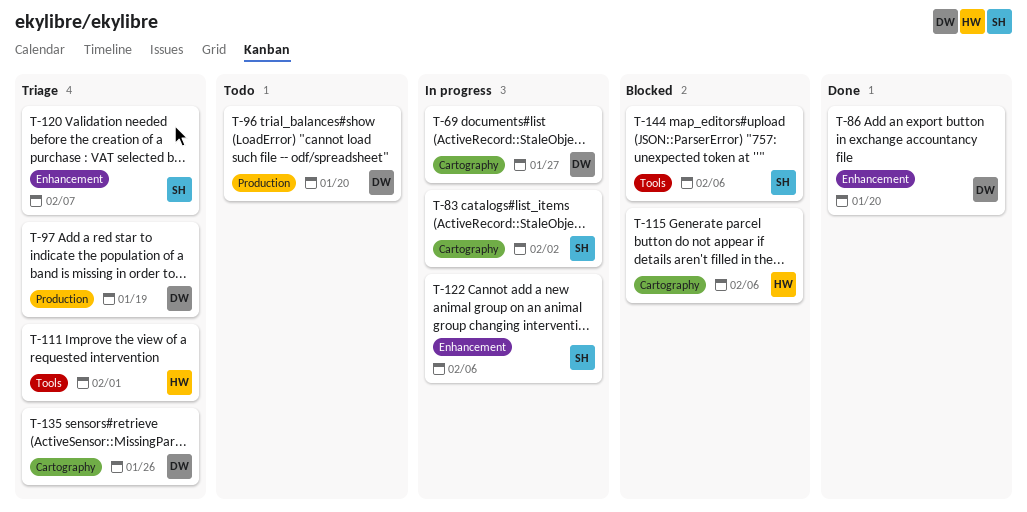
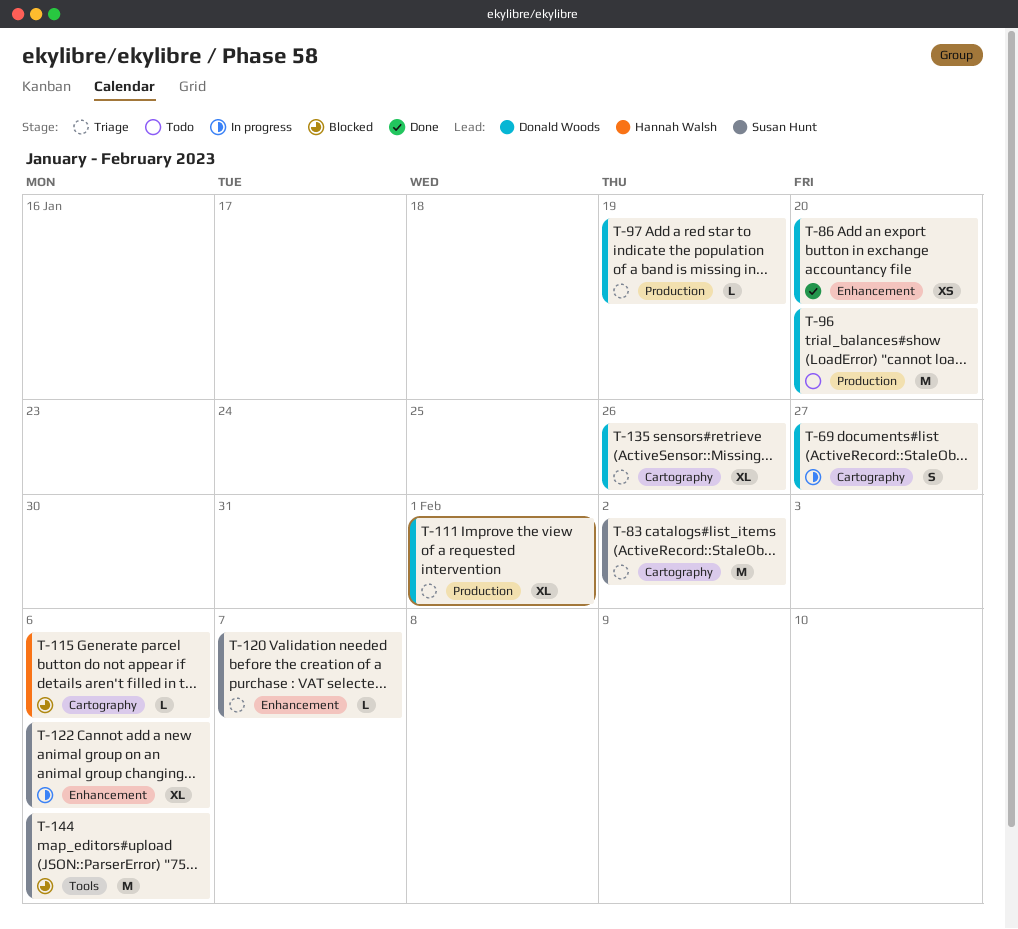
T-83, status: In progress -> Triage
T-111, owner: Hannah Walsh -> Donald Woods
T-111, label: Tools -> Production

